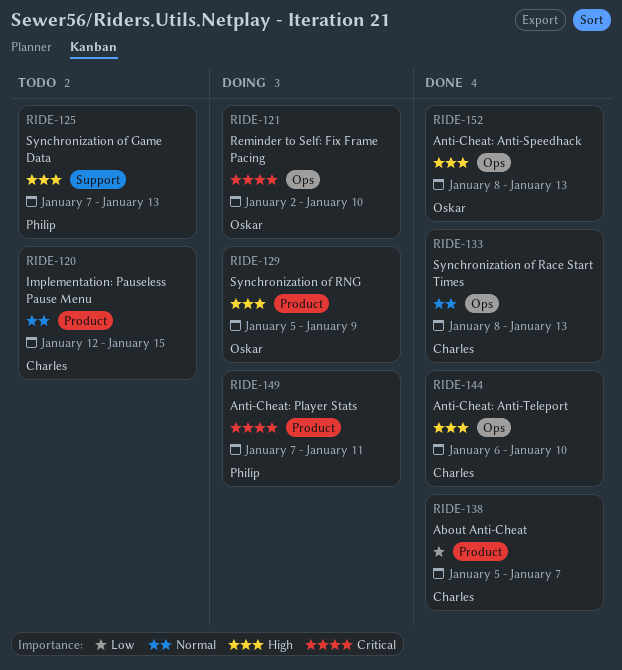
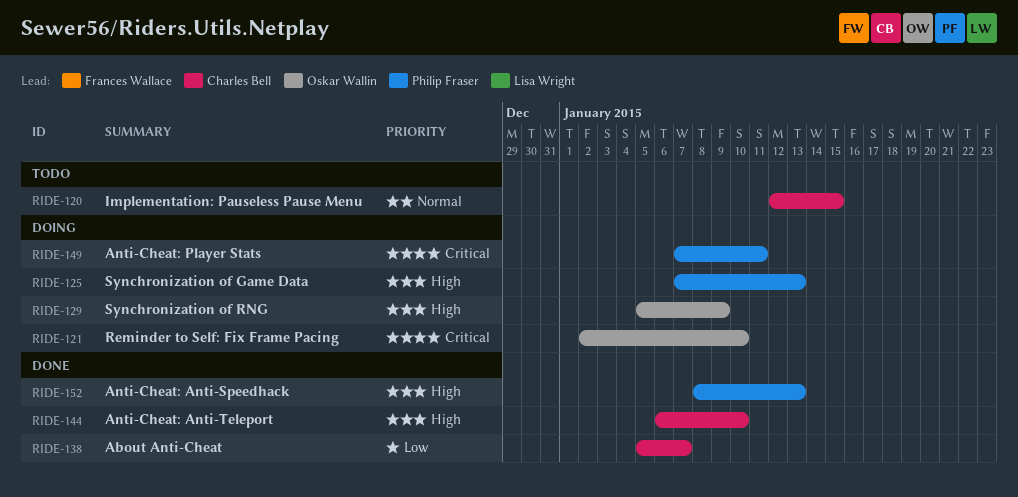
RIDE-125, status: Todo -> Doing
RIDE-133: present -> none
RIDE-152, owner: Oskar Wallin -> Philip Fraser

